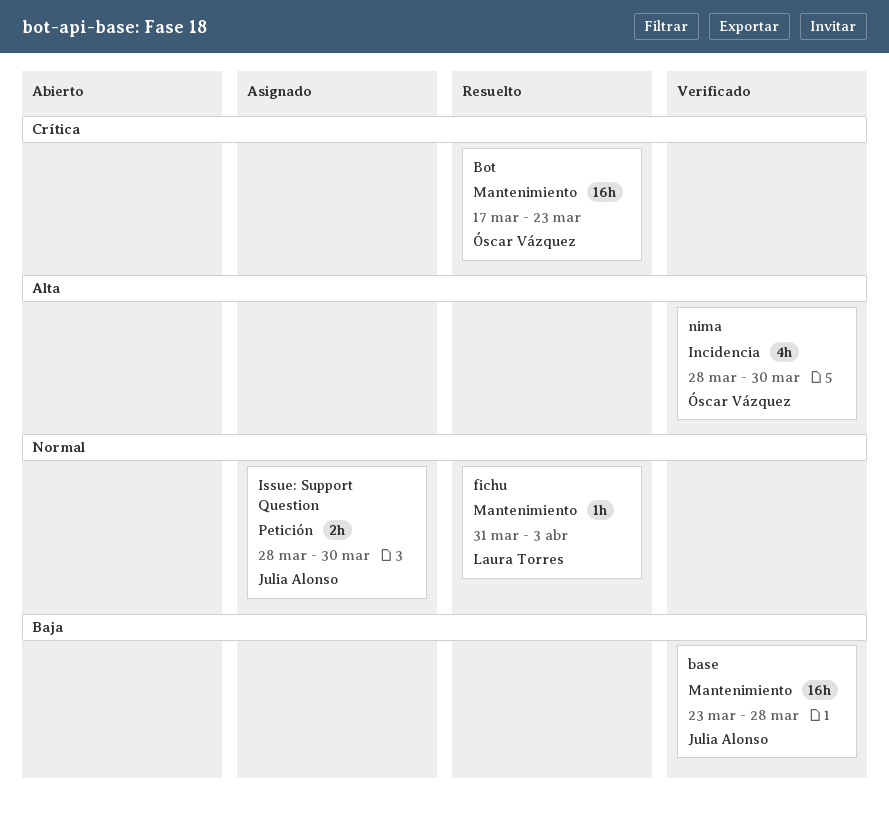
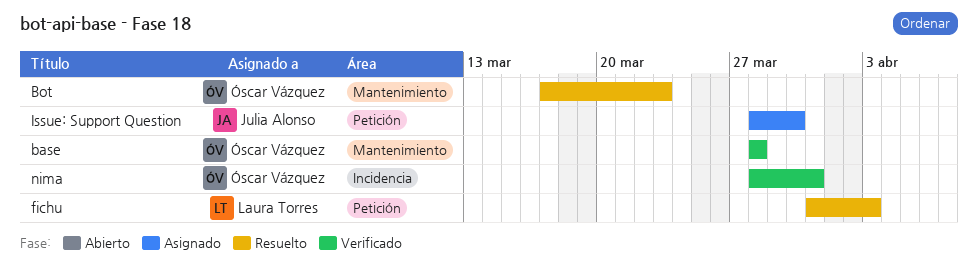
base, owner: Julia Alonso -> Óscar Vázquez
base, start: Mar 23 -> Mar 28
fichu, label: Mantenimiento -> Petición
nima, due: Mar 30 -> Mar 31

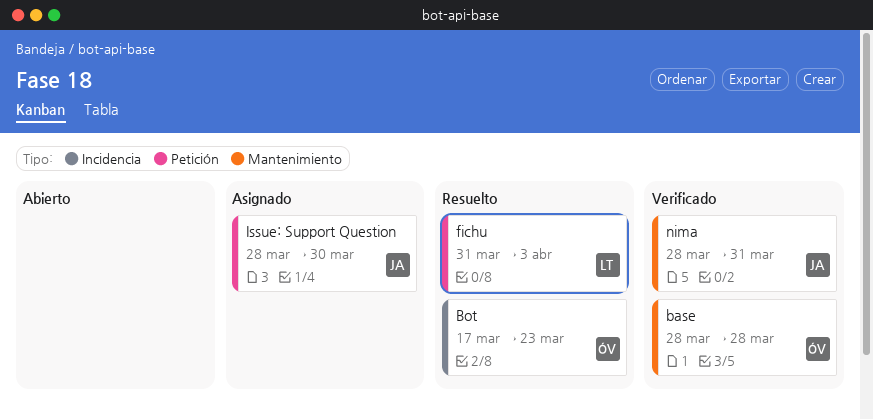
Bot, label: Mantenimiento -> Incidencia
nima, owner: Óscar Vázquez -> Julia Alonso
nima, label: Incidencia -> Mantenimiento

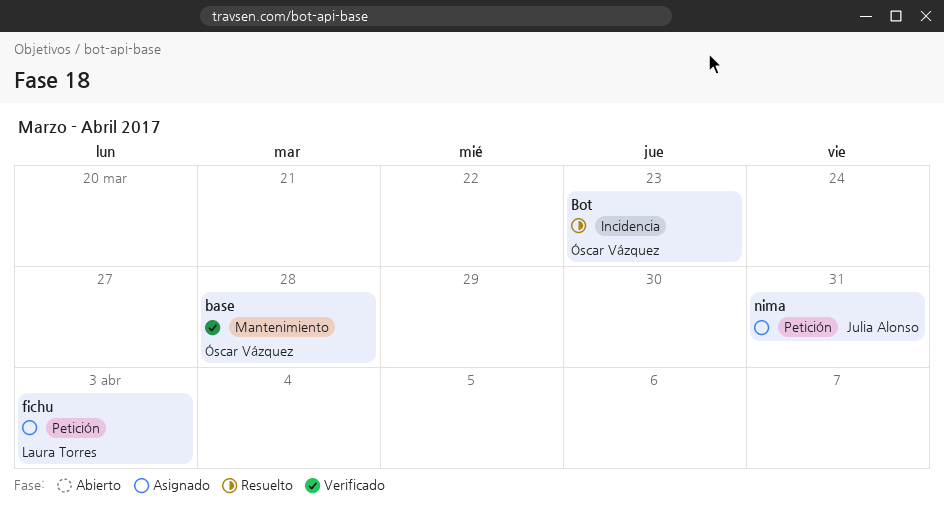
fichu, status: Resuelto -> Asignado
Issue: Support Question: present -> none
nima, status: Verificado -> Asignado
nima, label: Mantenimiento -> Petición

